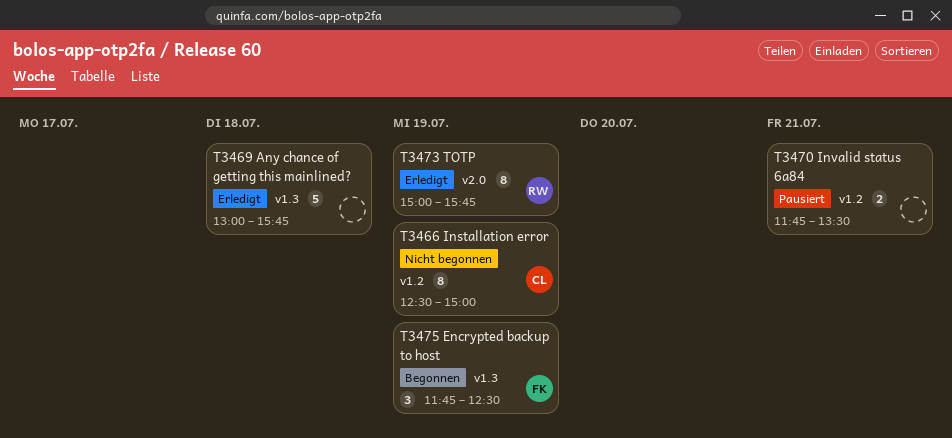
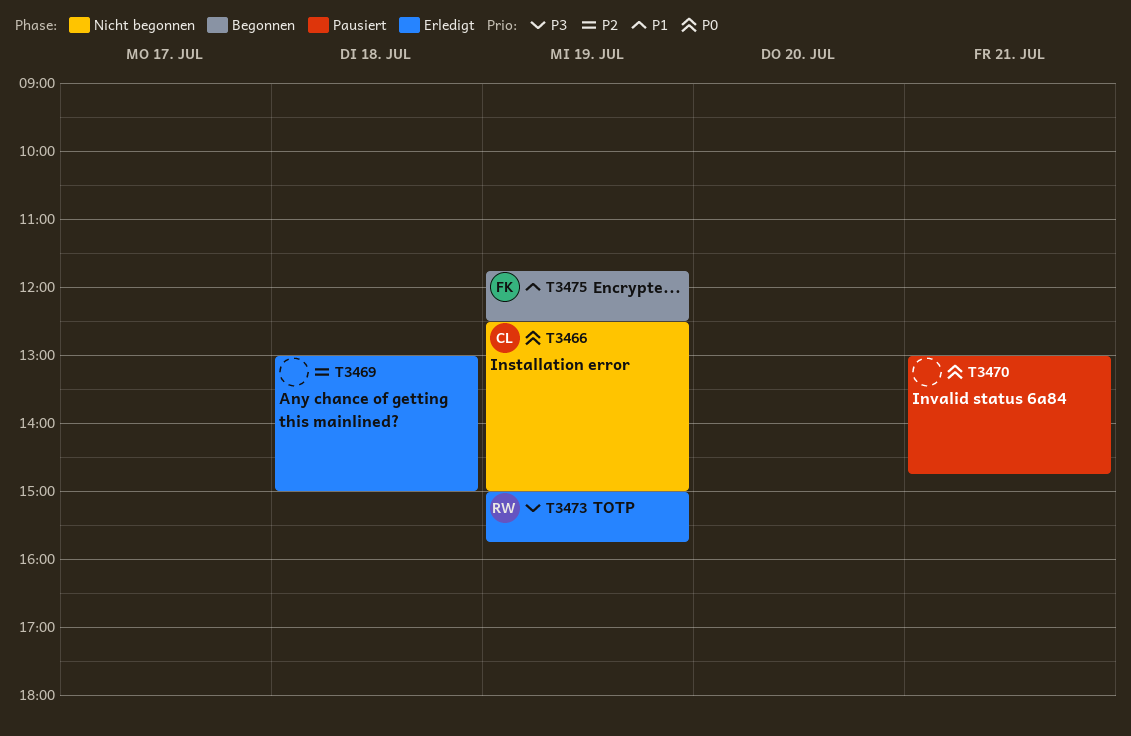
T3469, ends: 15:45 -> 15:00
T3470, begins: 11:45 -> 13:00
T3470, ends: 13:30 -> 14:45

